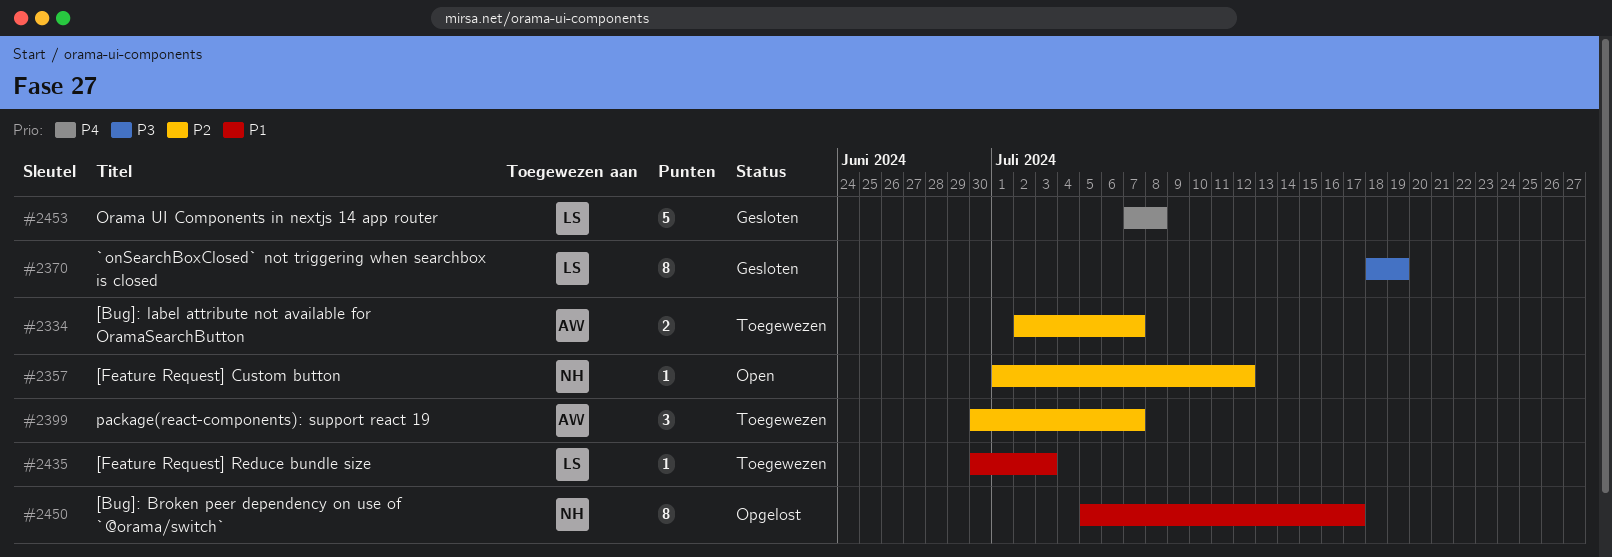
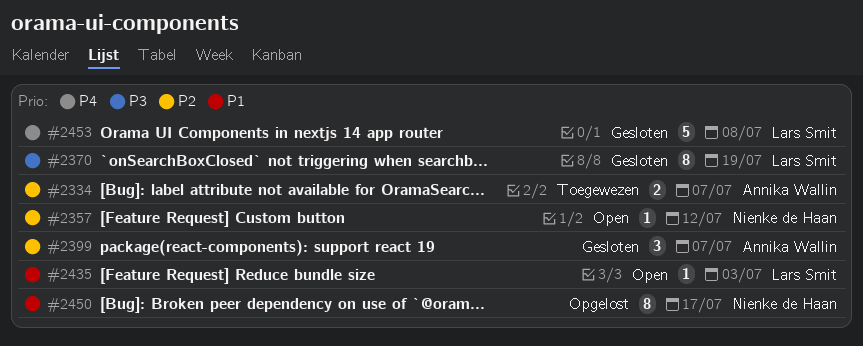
#2399, status: Toegewezen -> Gesloten
#2435, status: Toegewezen -> Open

